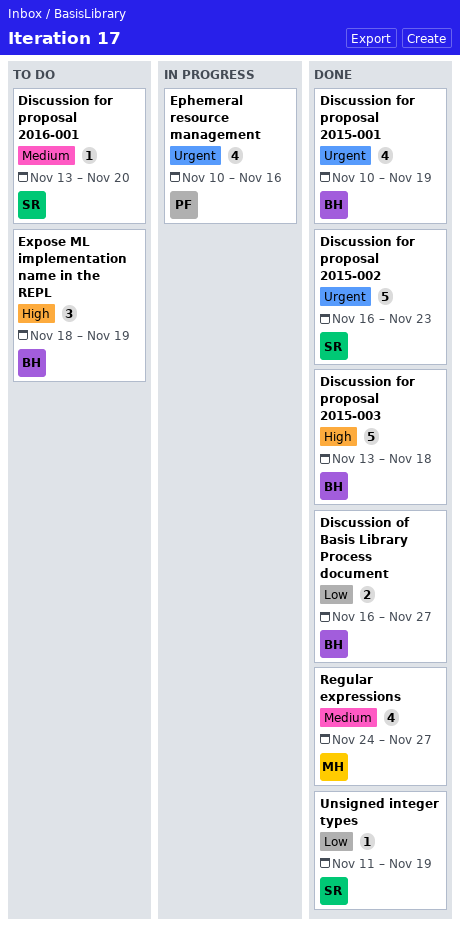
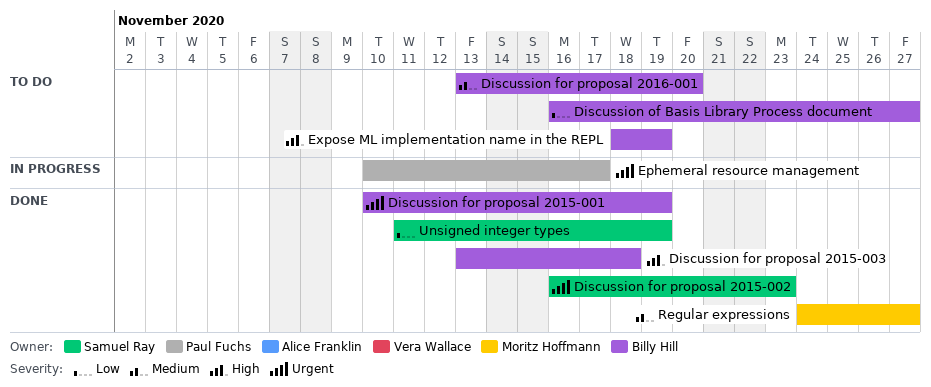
Discussion for proposal 2016-001, owner: Samuel Ray -> Billy Hill
Discussion of Basis Library Process document, status: Done -> To do
Ephemeral resource management, due: Nov 16 -> Nov 17

